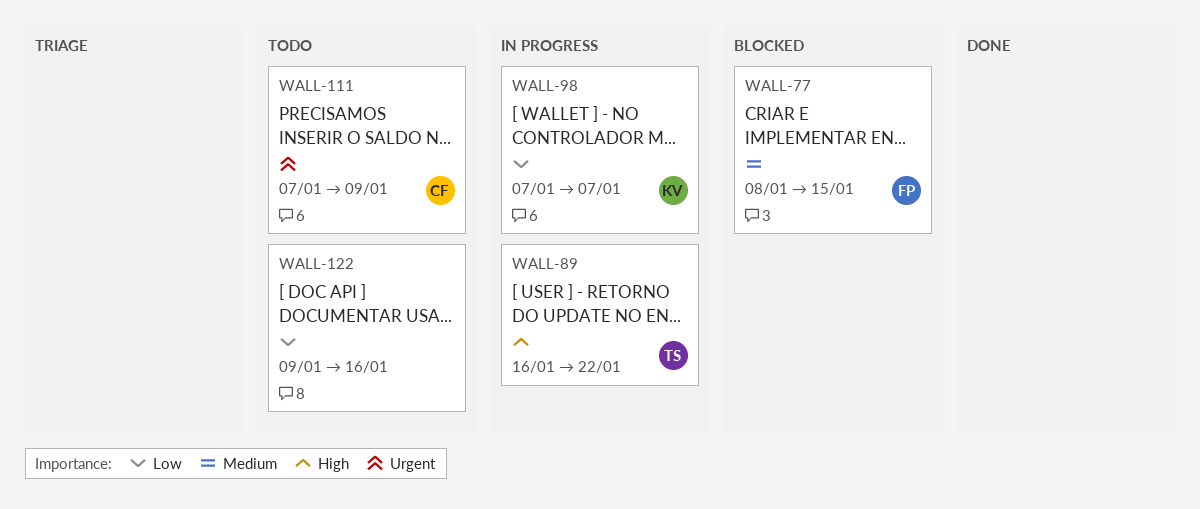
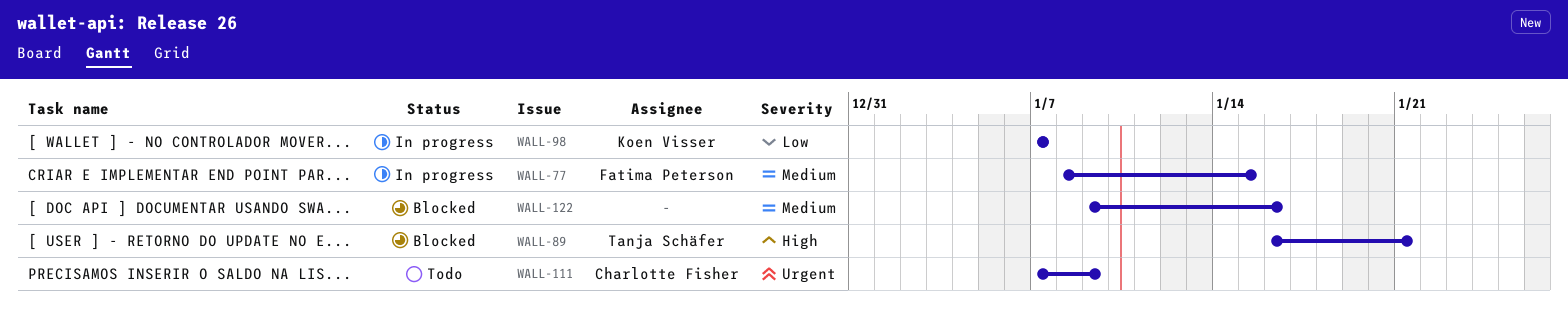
WALL-77, status: Blocked -> In progress
WALL-89, status: In progress -> Blocked
WALL-89, due: Jan 22 -> Jan 21
WALL-122, status: Todo -> Blocked
WALL-122, priority: Low -> Medium

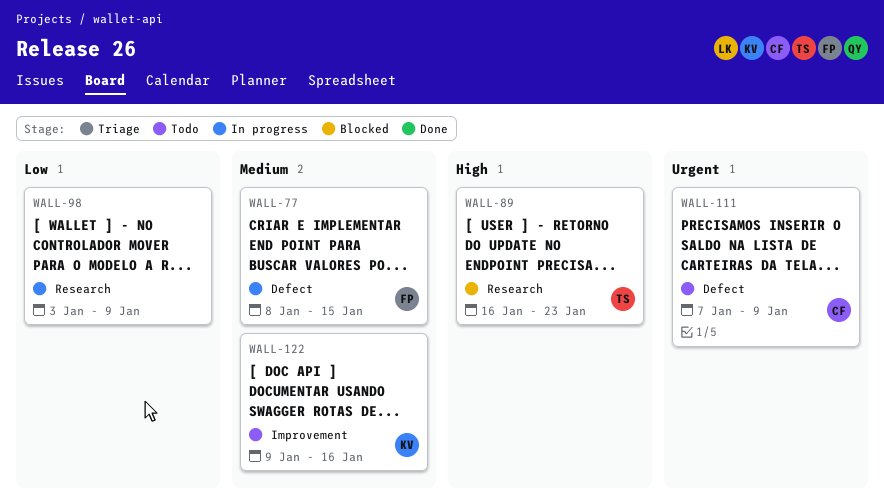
WALL-89, due: Jan 21 -> Jan 23
WALL-98, owner: Koen Visser -> none
WALL-98, start: Jan 7 -> Jan 3
WALL-98, due: Jan 7 -> Jan 9
WALL-122, status: Blocked -> Todo
WALL-122, owner: none -> Koen Visser

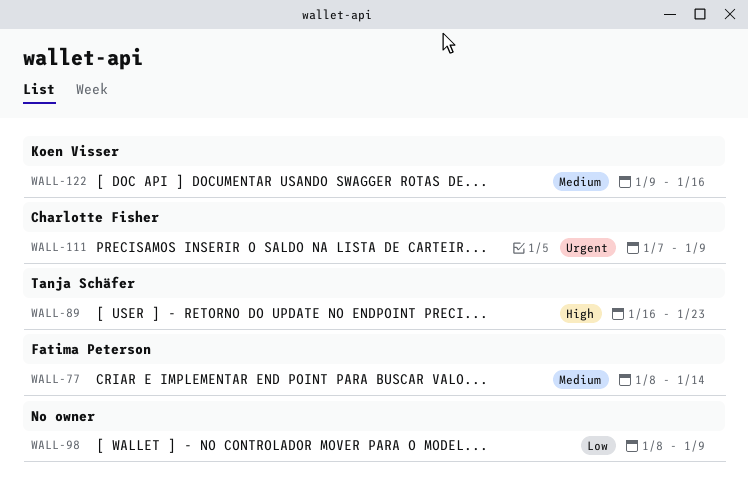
WALL-77, due: Jan 15 -> Jan 14
WALL-98, start: Jan 3 -> Jan 8

